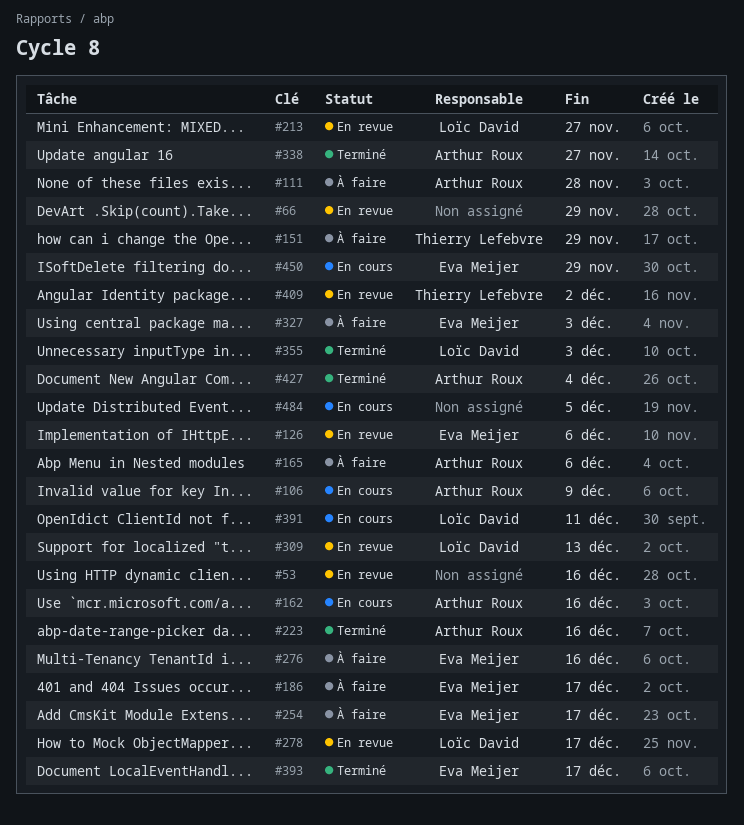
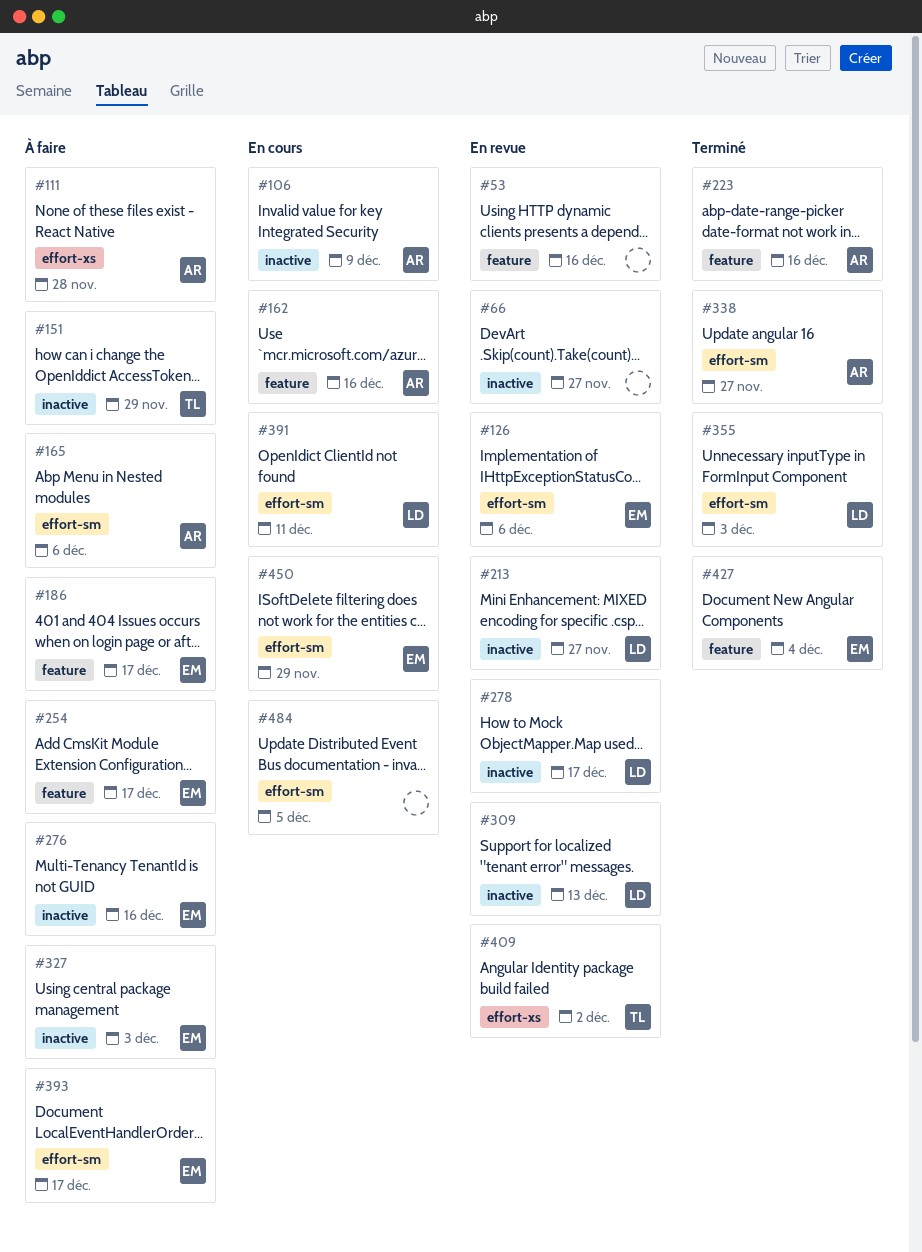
#66, due: Nov 29 -> Nov 27
#393, status: Terminé -> À faire
#427, owner: Arthur Roux -> Eva Meijer

